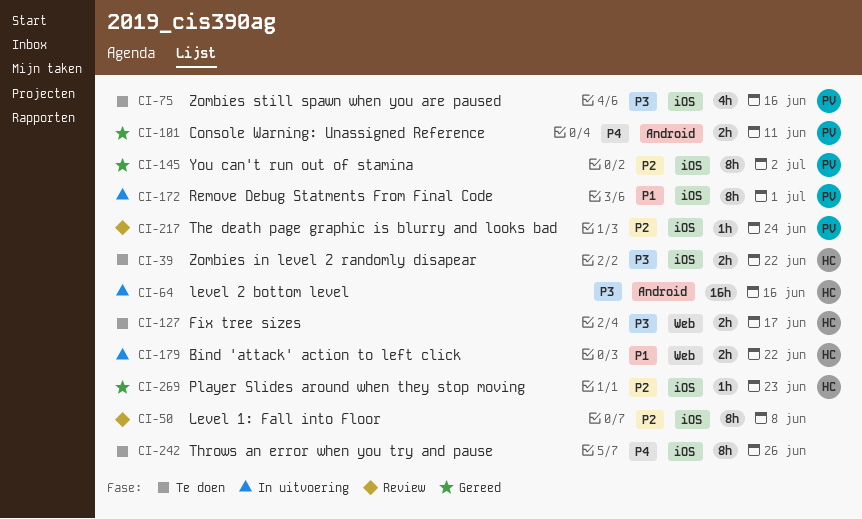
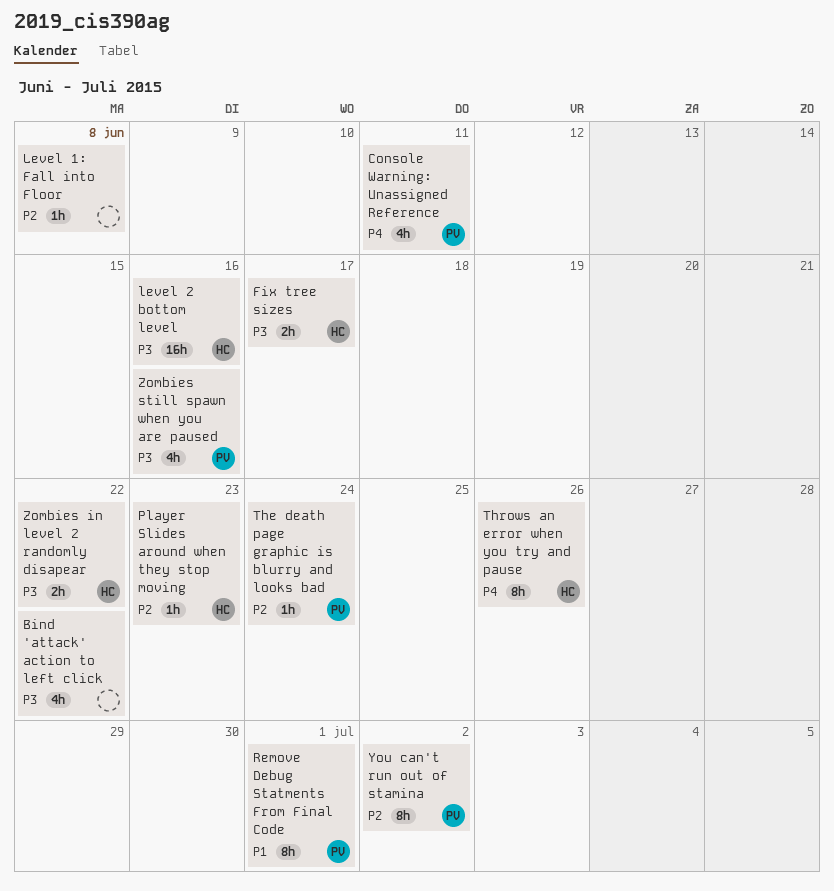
Bind 'attack' action to left click, owner: HC -> none
Bind 'attack' action to left click, priority: P1 -> P3
Bind 'attack' action to left click, estimate: 2h -> 4h
Console Warning: Unassigned Reference, estimate: 2h -> 4h
Level 1: Fall into Floor, estimate: 8h -> 1h
Throws an error when you try and pause, owner: none -> HC

